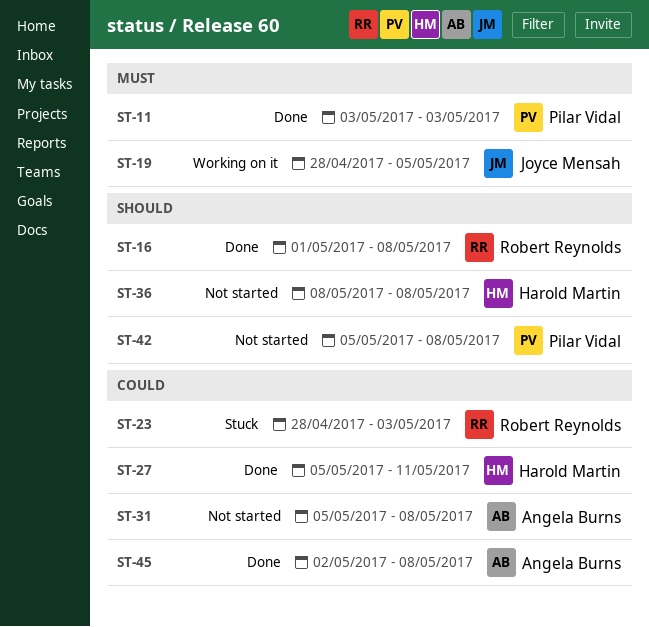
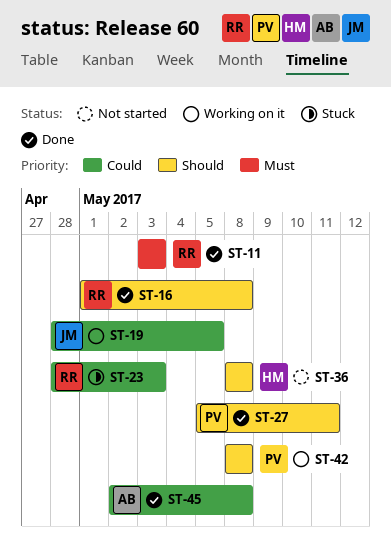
ST-11, owner: Pilar Vidal -> Robert Reynolds
ST-19, priority: Must -> Could
ST-27, owner: Harold Martin -> Pilar Vidal
ST-27, priority: Could -> Should
ST-31: present -> none
ST-42, status: Not started -> Working on it
ST-42, start: May 5 -> May 8

